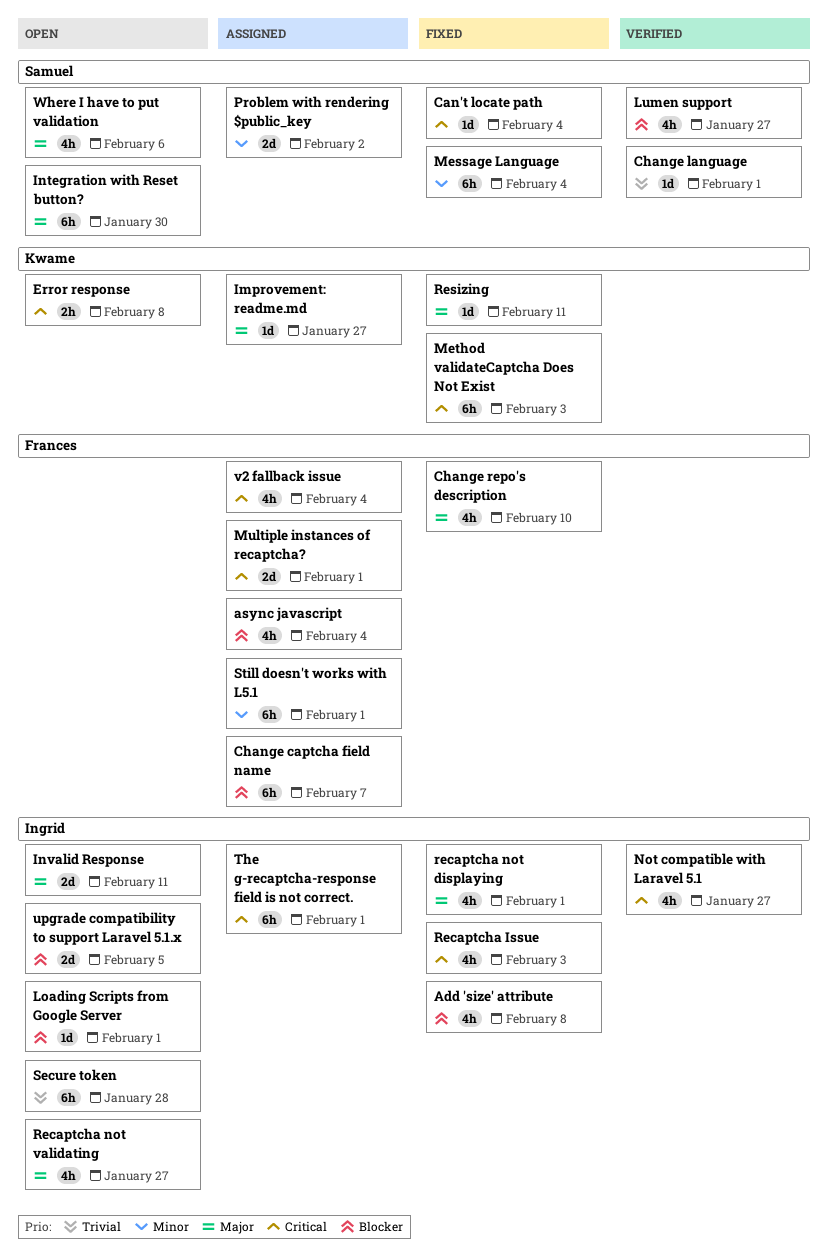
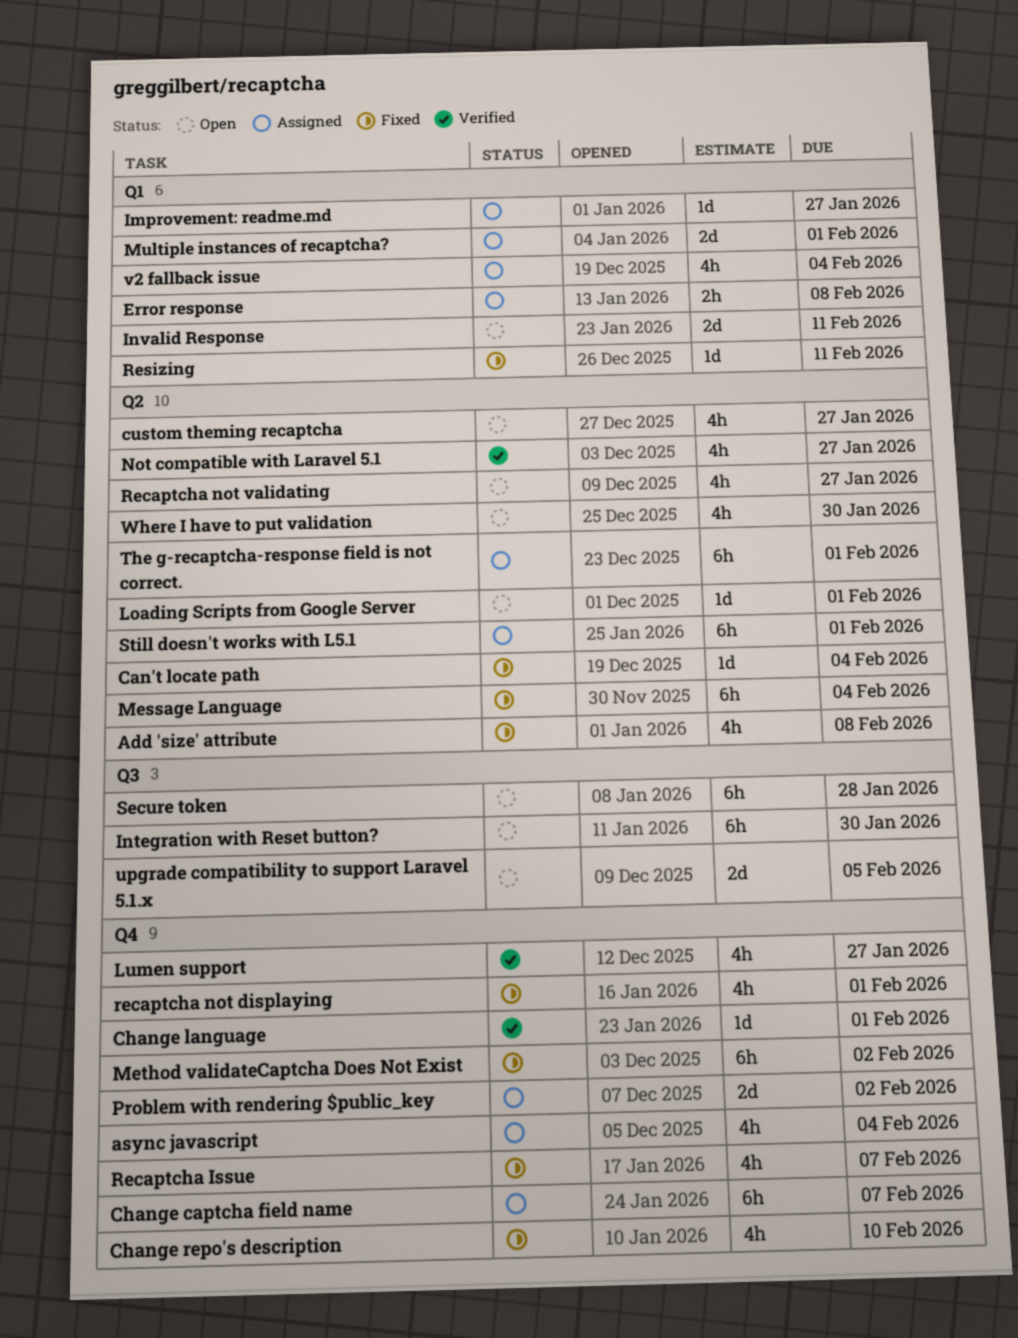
custom theming recaptcha: none -> present
Error response, status: Open -> Assigned
Method validateCaptcha Does Not Exist, due: Feb 3 -> Feb 2
Recaptcha Issue, due: Feb 3 -> Feb 7
Where I have to put validation, due: Feb 6 -> Jan 30

